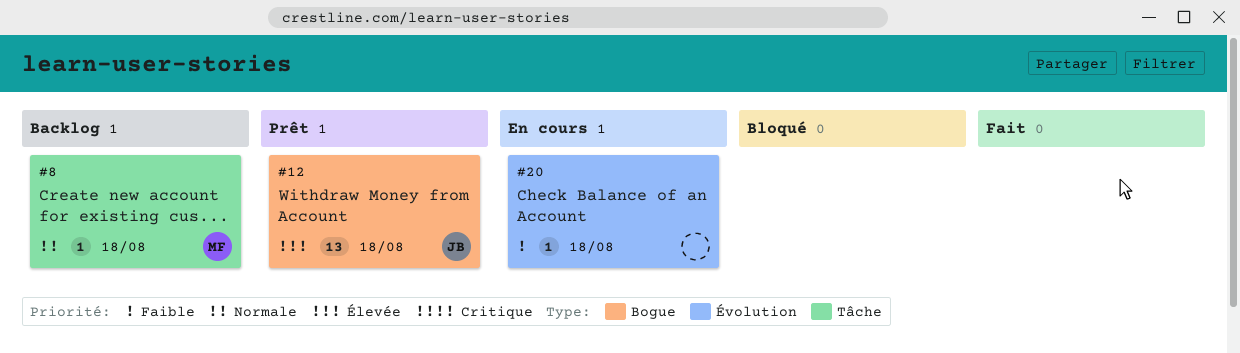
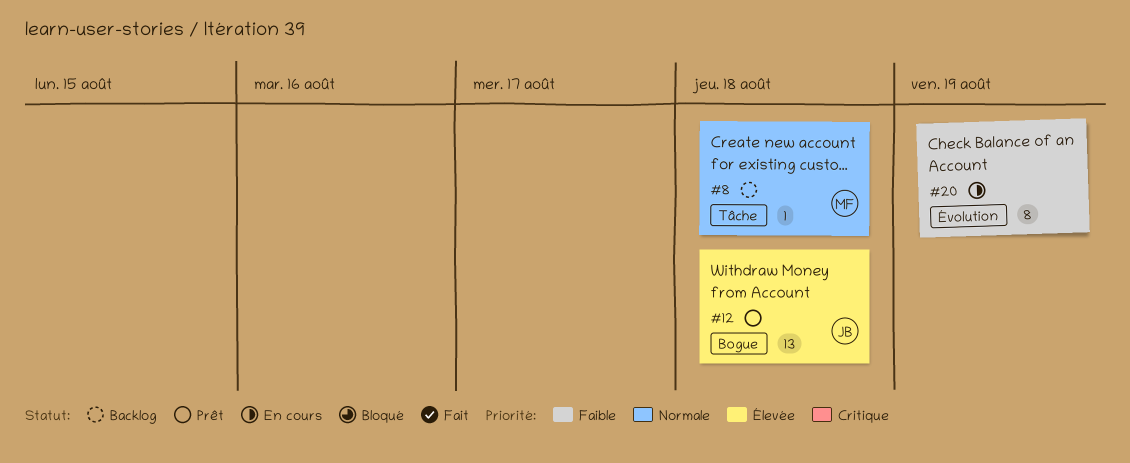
#20, estimate: 1 -> 8
#20, due: Aug 18 -> Aug 19

